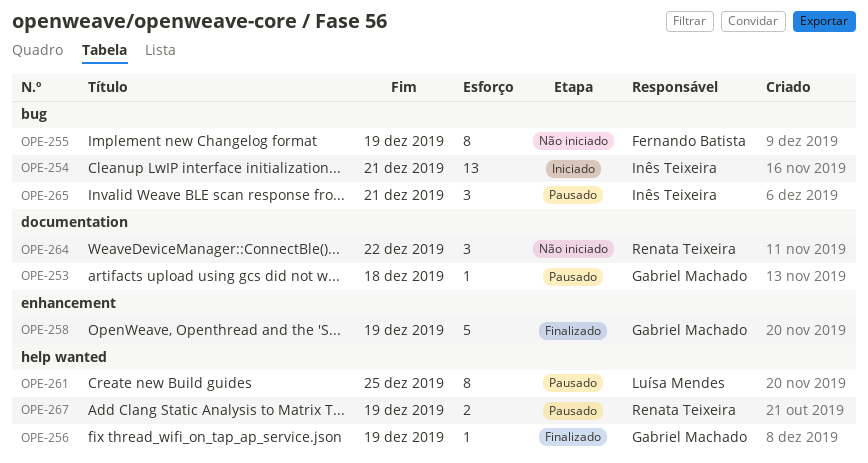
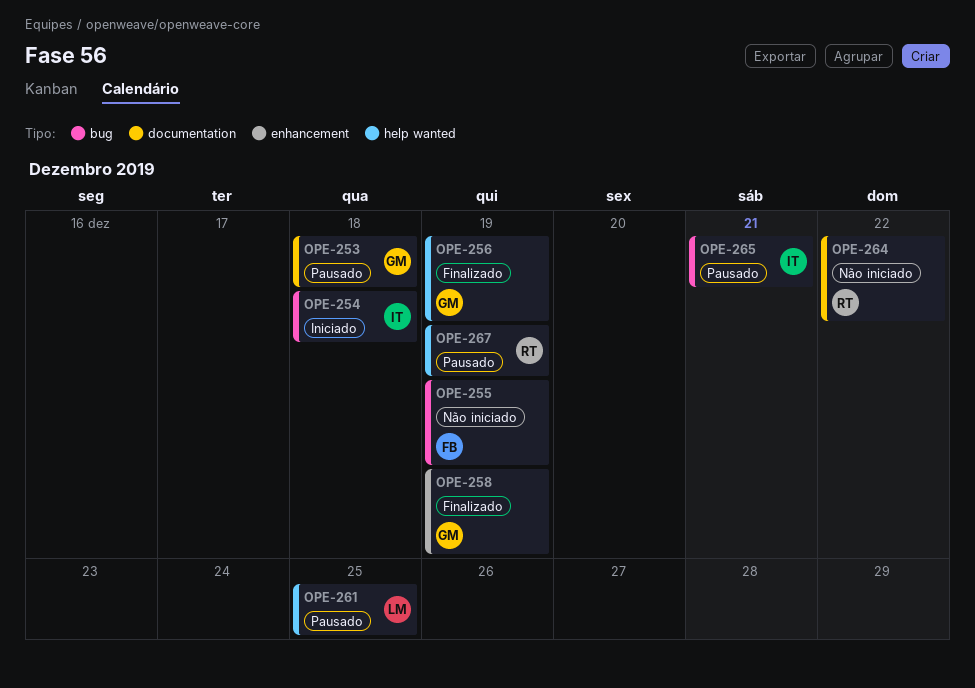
OPE-254, due: Dec 21 -> Dec 18

